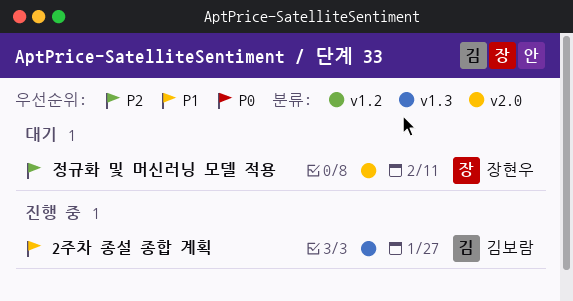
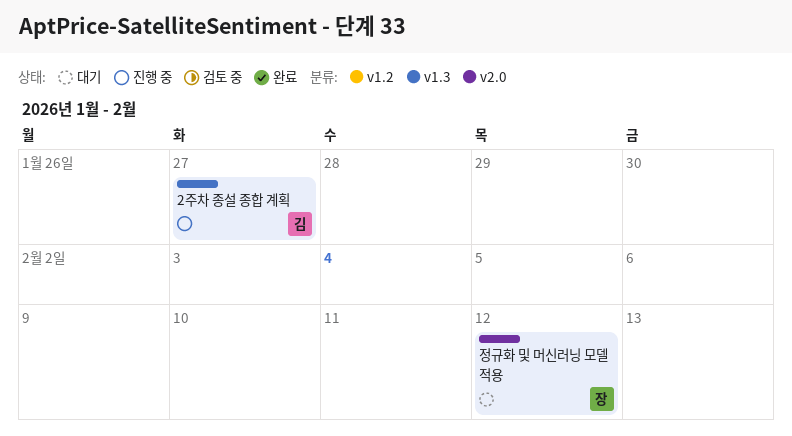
정규화 및 머신러닝 모델 적용, due: Feb 11 -> Feb 12

